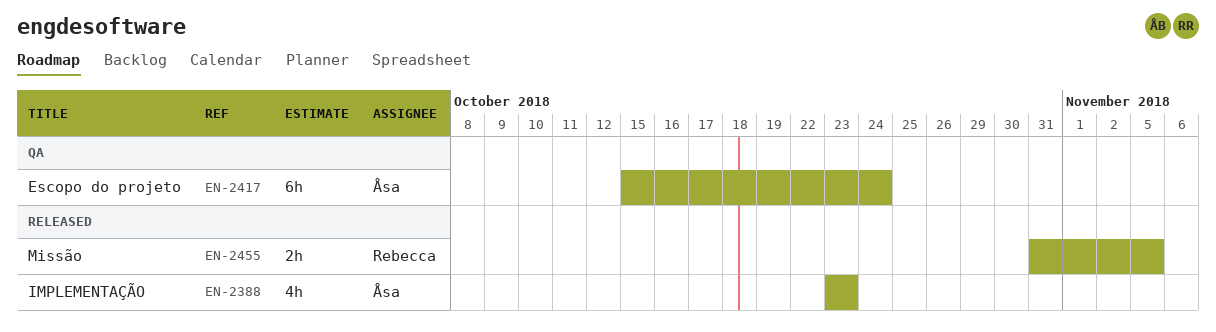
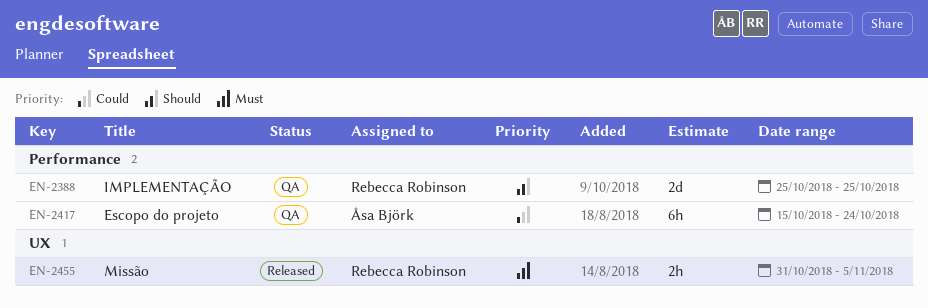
EN-2388, status: Released -> QA
EN-2388, owner: Åsa Björk -> Rebecca Robinson
EN-2388, estimate: 4h -> 2d
EN-2388, start: Oct 23 -> Oct 25
EN-2388, due: Oct 23 -> Oct 25

